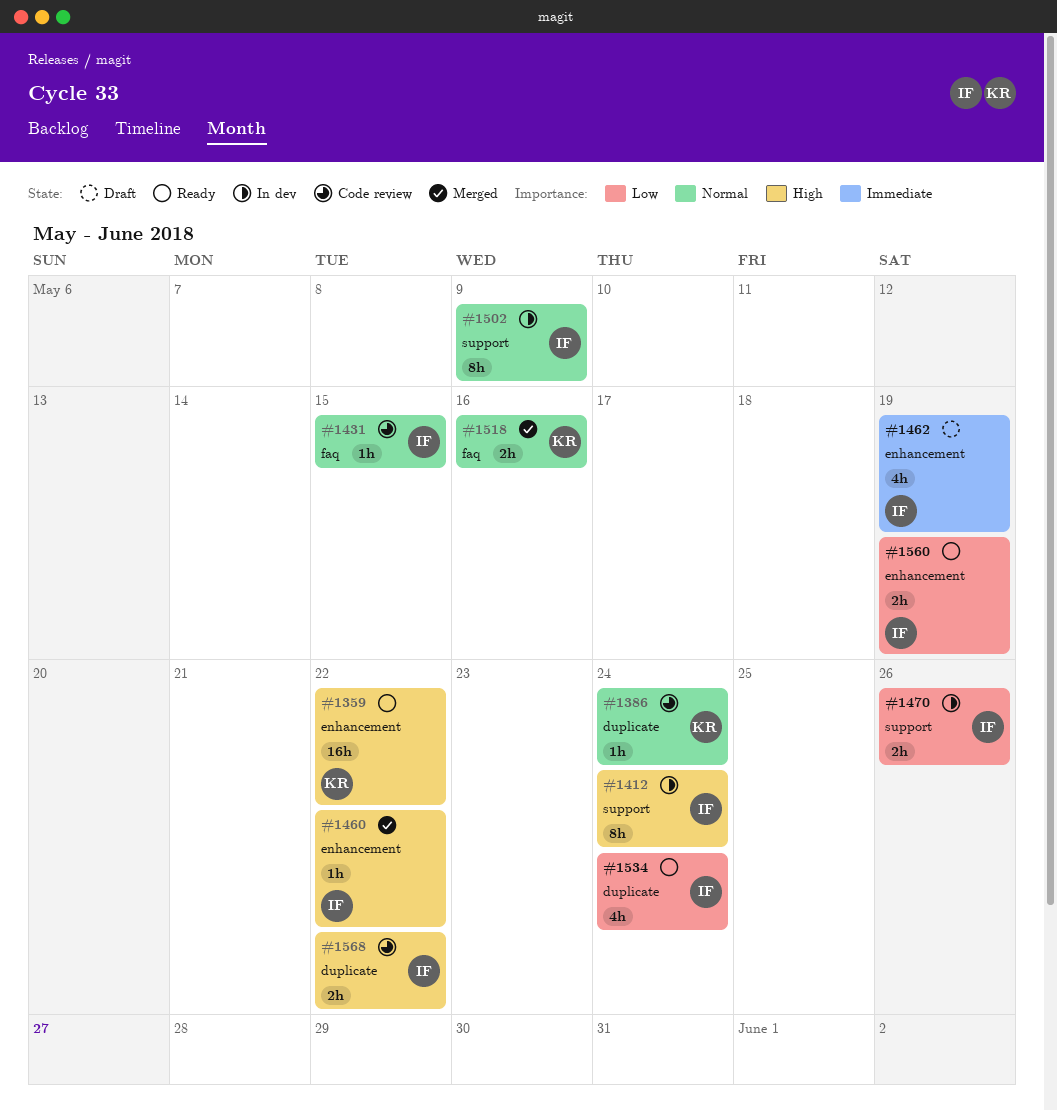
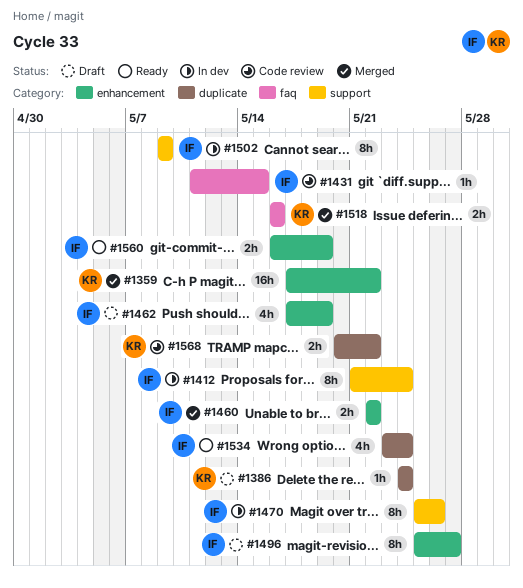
#1359, status: Ready -> Merged
#1386, status: Code review -> Draft
#1460, estimate: 1h -> 2h
#1470, estimate: 2h -> 8h
#1496: none -> present
#1568, owner: IF -> KR

